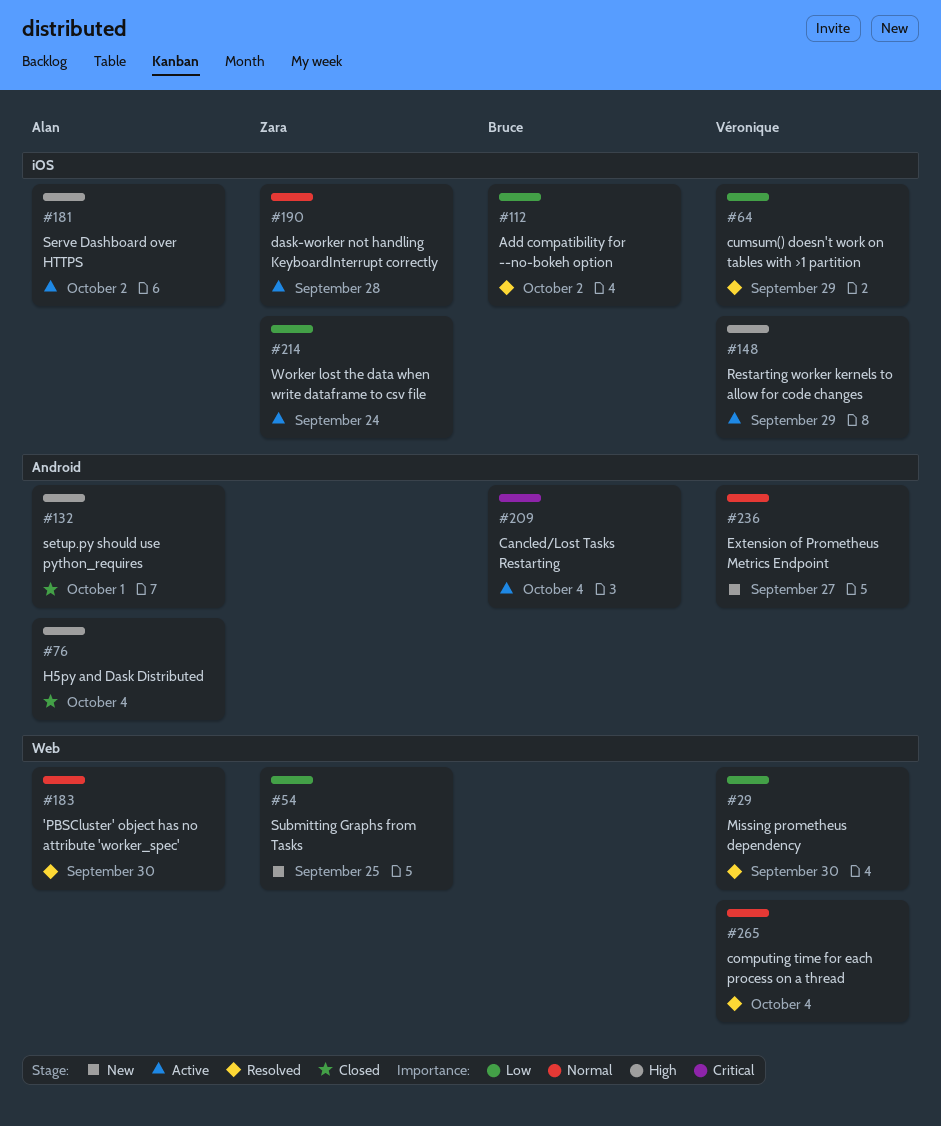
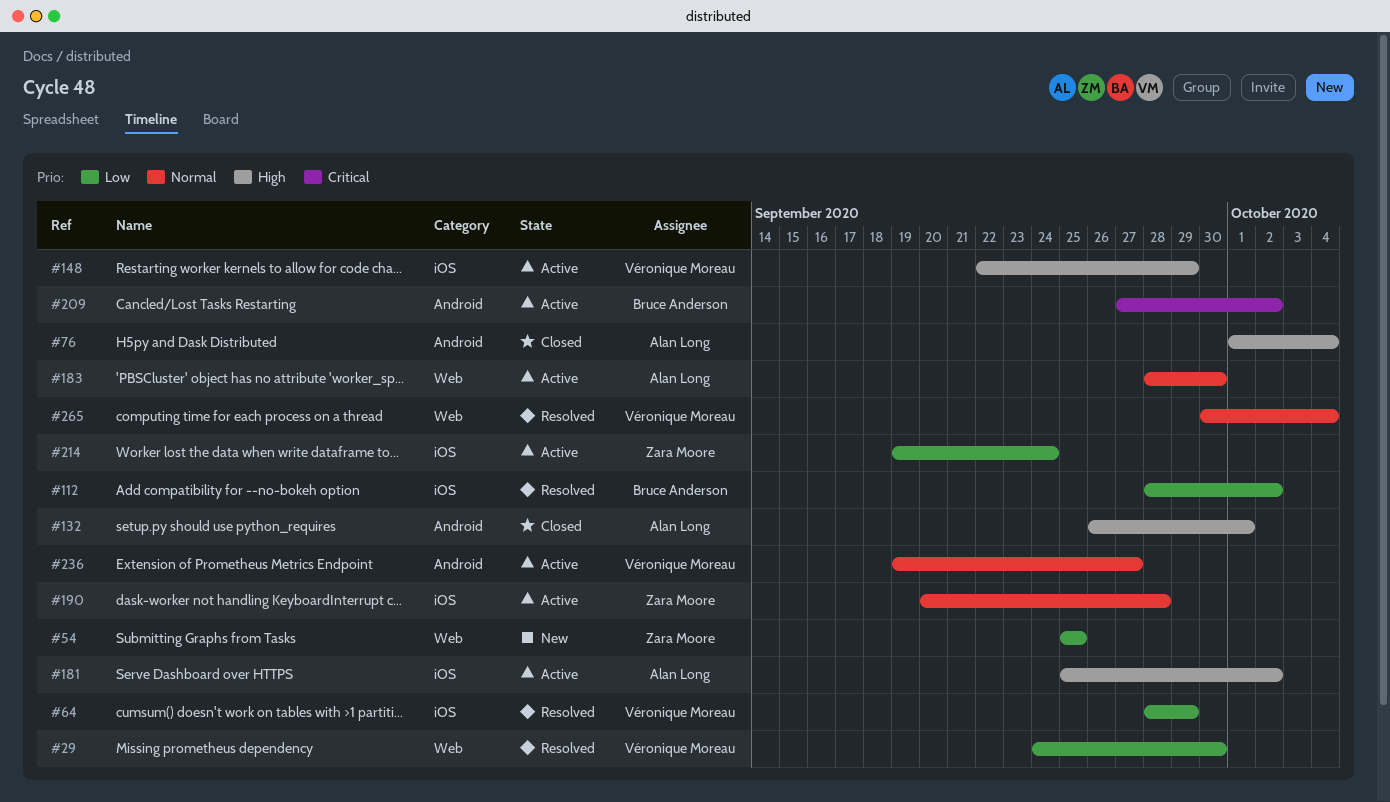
#183, status: Resolved -> Active
#209, due: Oct 4 -> Oct 2
#236, status: New -> Active

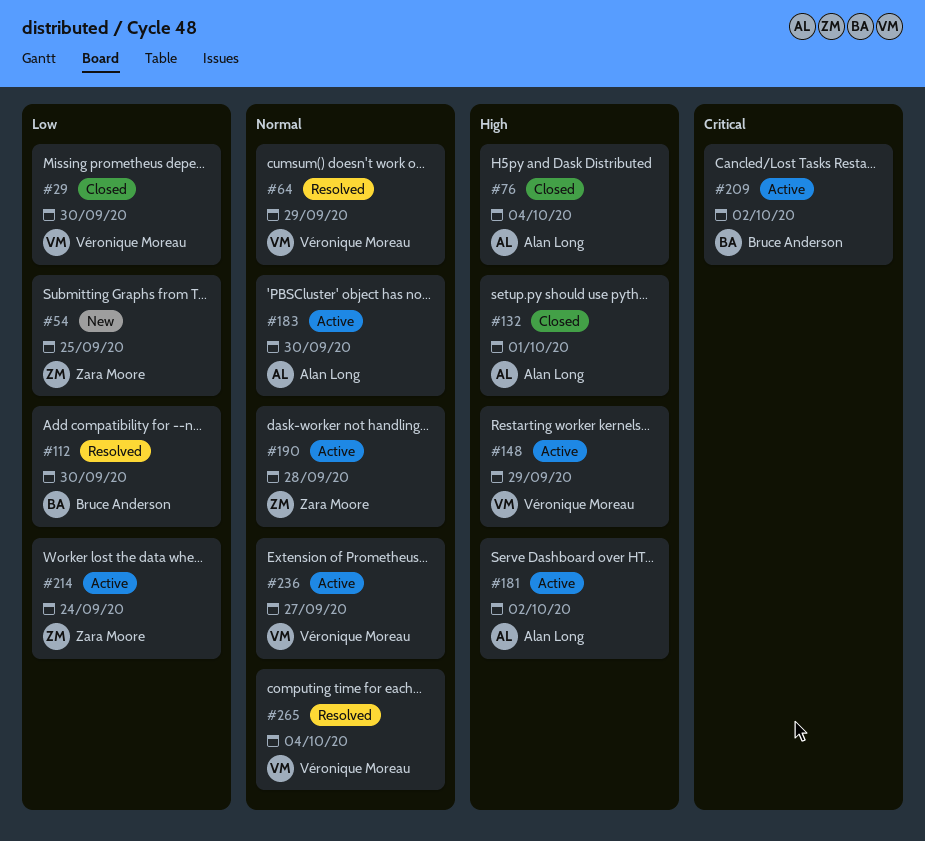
#29, status: Resolved -> Closed
#64, priority: Low -> Normal
#112, due: Oct 2 -> Sep 30

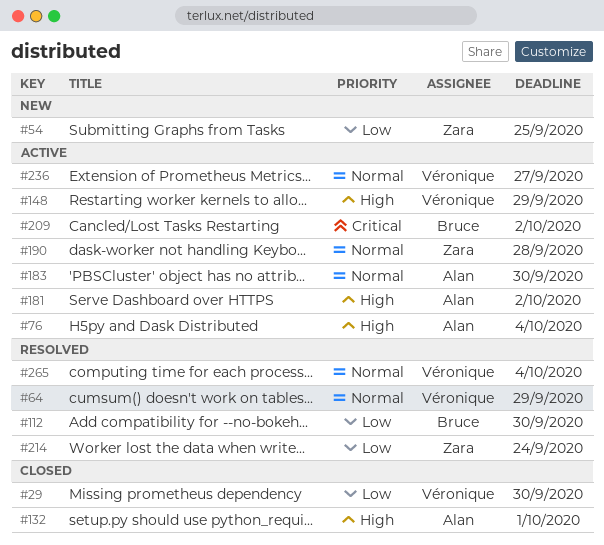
#76, status: Closed -> Active
#214, status: Active -> Resolved

